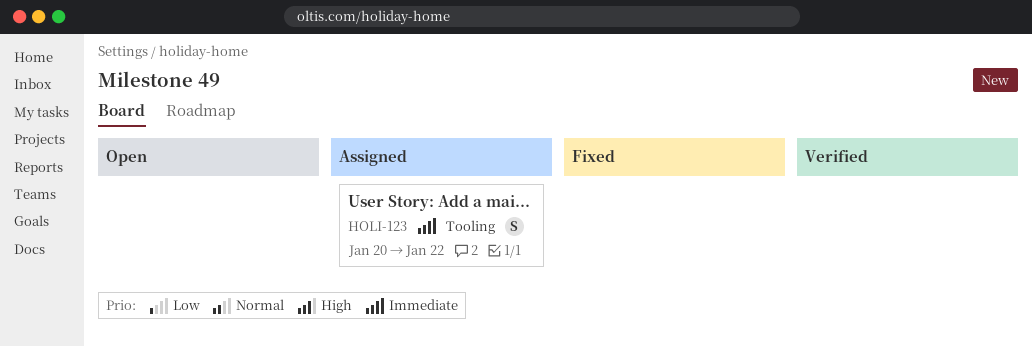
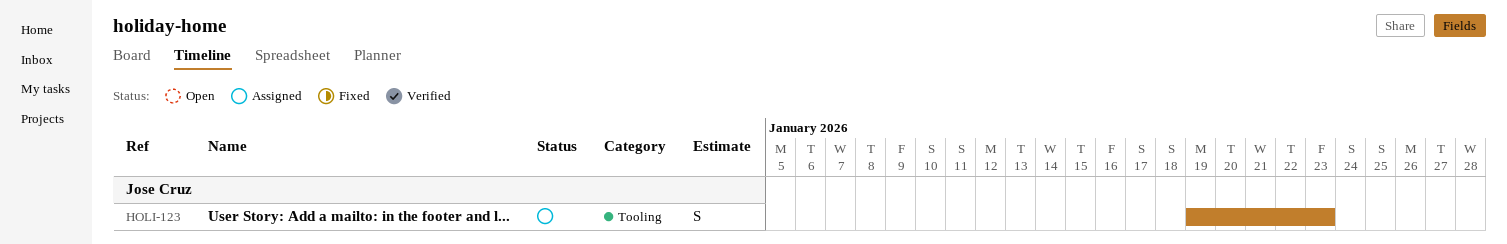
HOLI-123, start: Jan 20 -> Jan 19
HOLI-123, due: Jan 22 -> Jan 23

